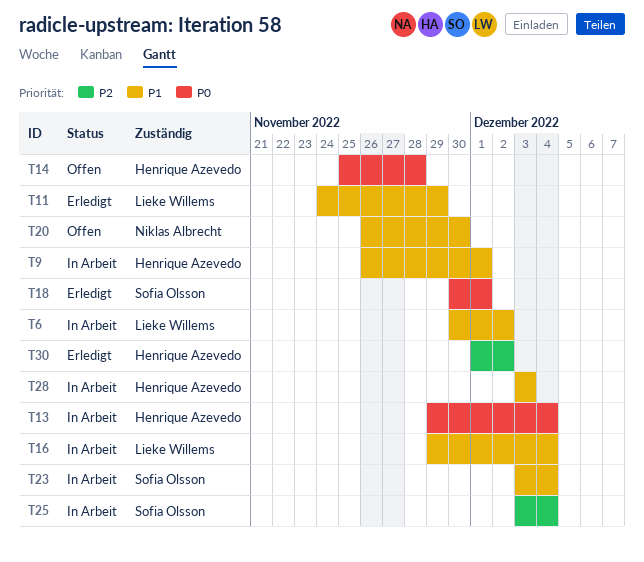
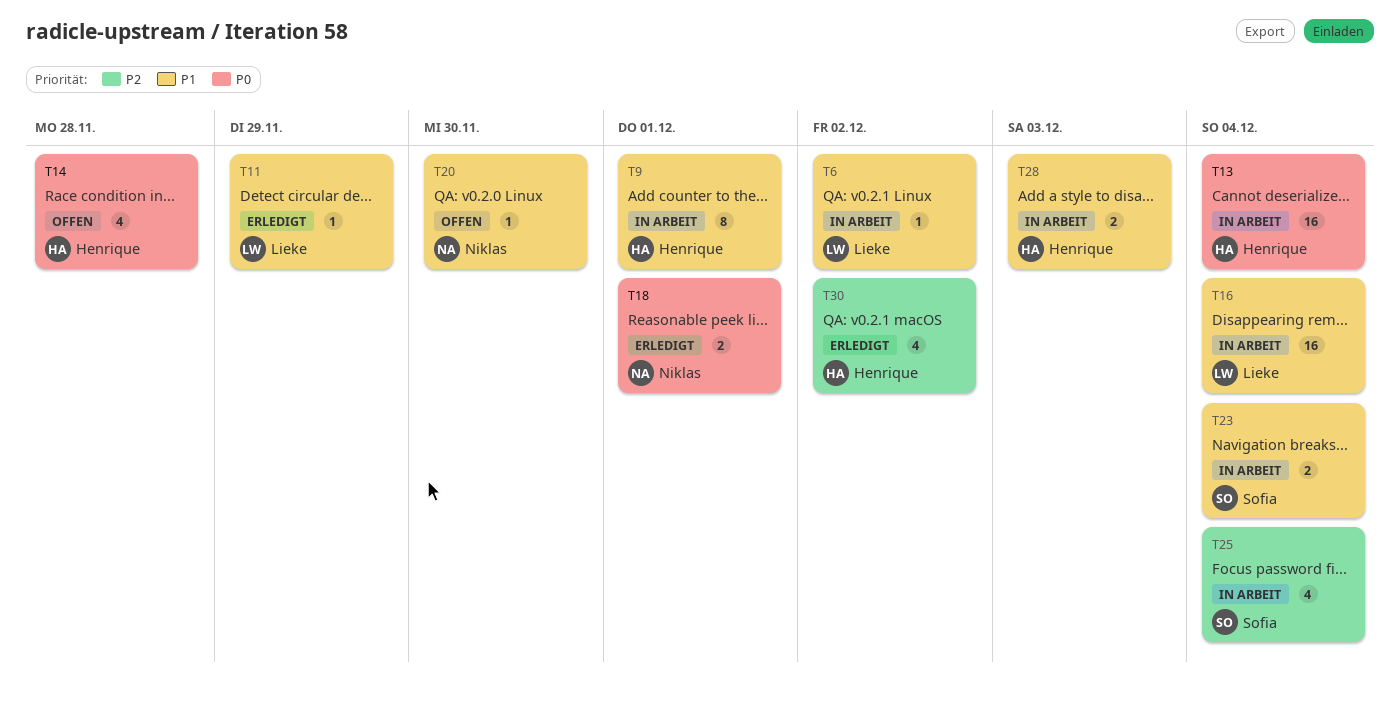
T18, owner: Sofia Olsson -> Niklas Albrecht

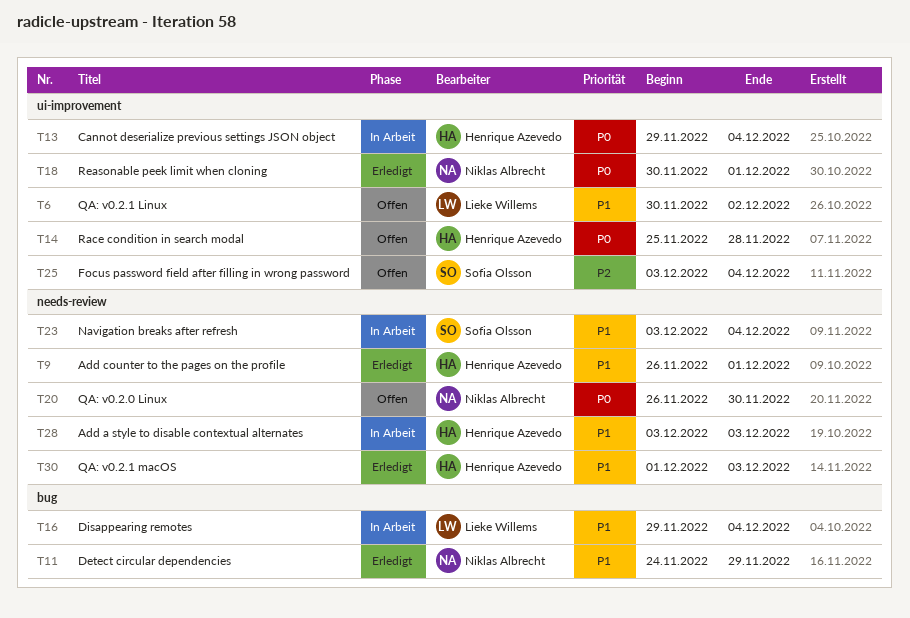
T6, status: In Arbeit -> Offen
T9, status: In Arbeit -> Erledigt
T11, owner: Lieke Willems -> Niklas Albrecht
T20, priority: P1 -> P0
T25, status: In Arbeit -> Offen
T30, priority: P2 -> P1
T30, due: Dec 2 -> Dec 3

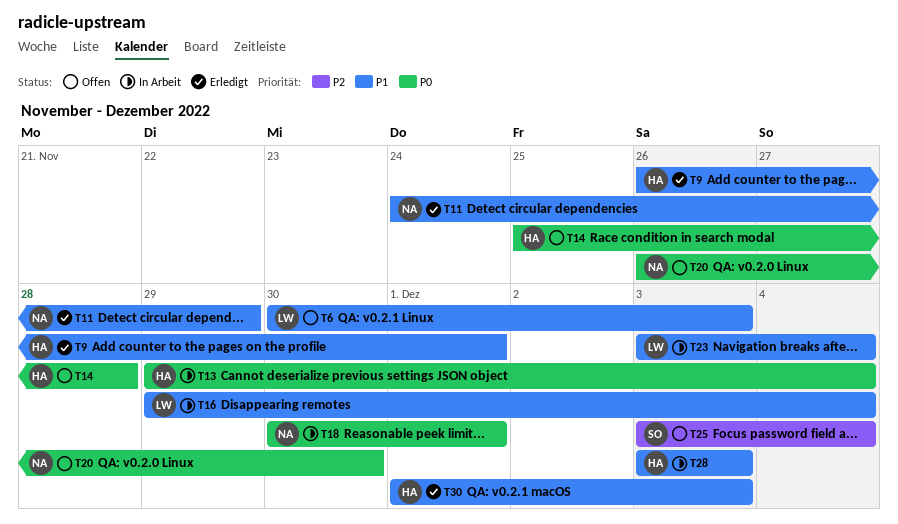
T6, due: Dec 2 -> Dec 3
T18, status: Erledigt -> In Arbeit
T23, owner: Sofia Olsson -> Lieke Willems

